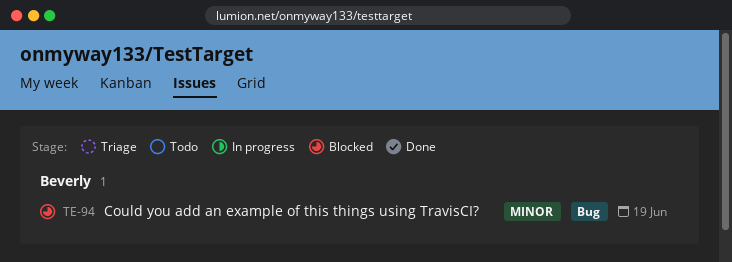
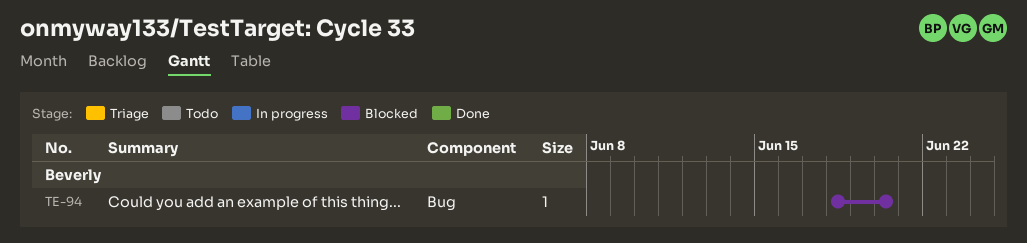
TE-94, due: Jun 19 -> Jun 20

